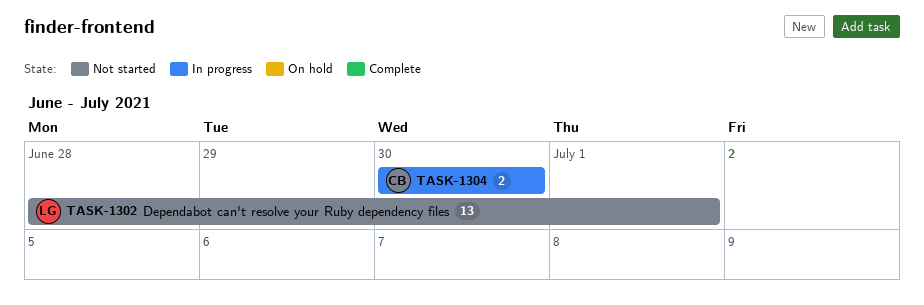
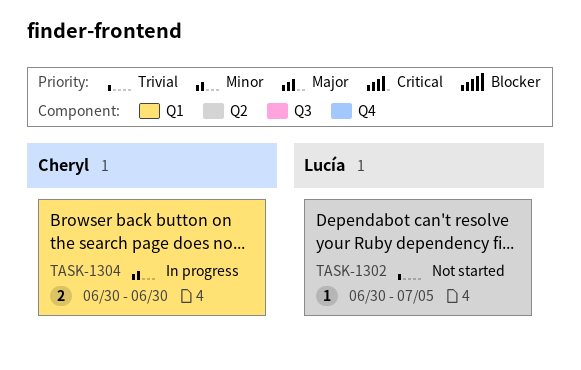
TASK-1302, estimate: 13 -> 1
TASK-1302, start: Jun 28 -> Jun 30
TASK-1302, due: Jul 1 -> Jul 5

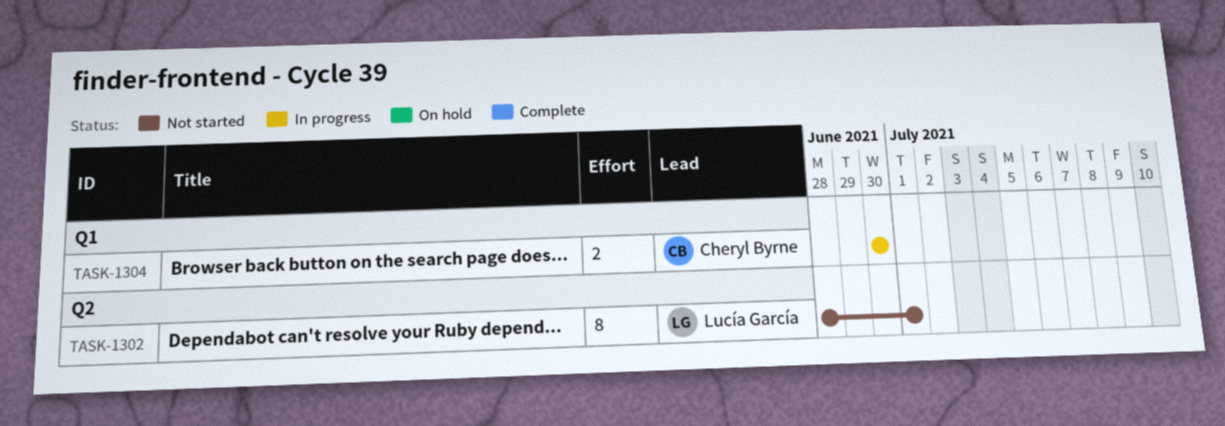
TASK-1302, estimate: 1 -> 8
TASK-1302, start: Jun 30 -> Jun 28
TASK-1302, due: Jul 5 -> Jul 1

